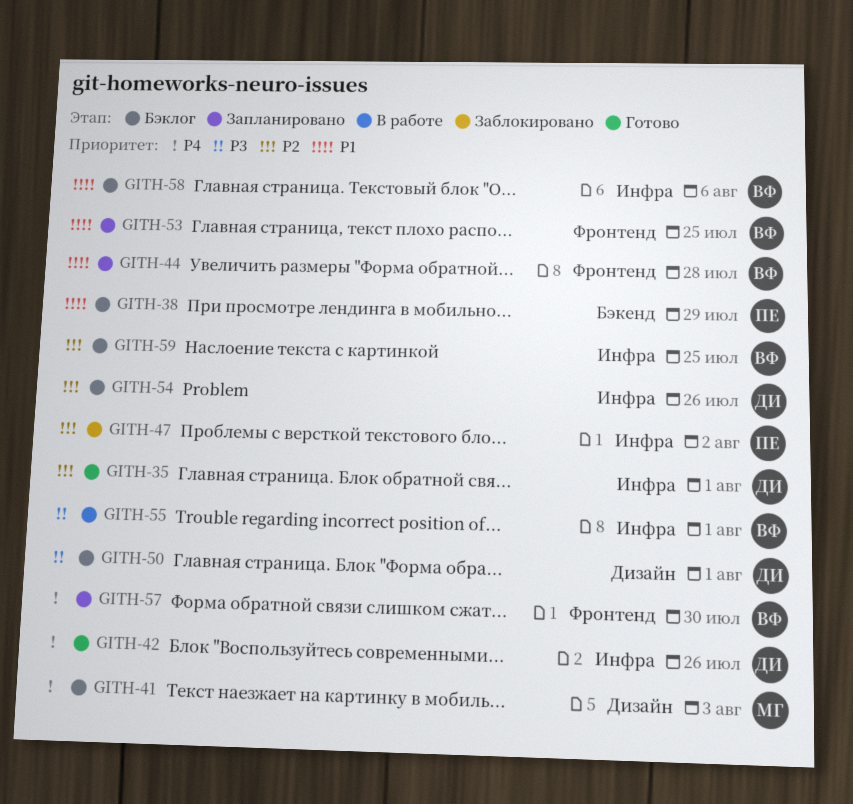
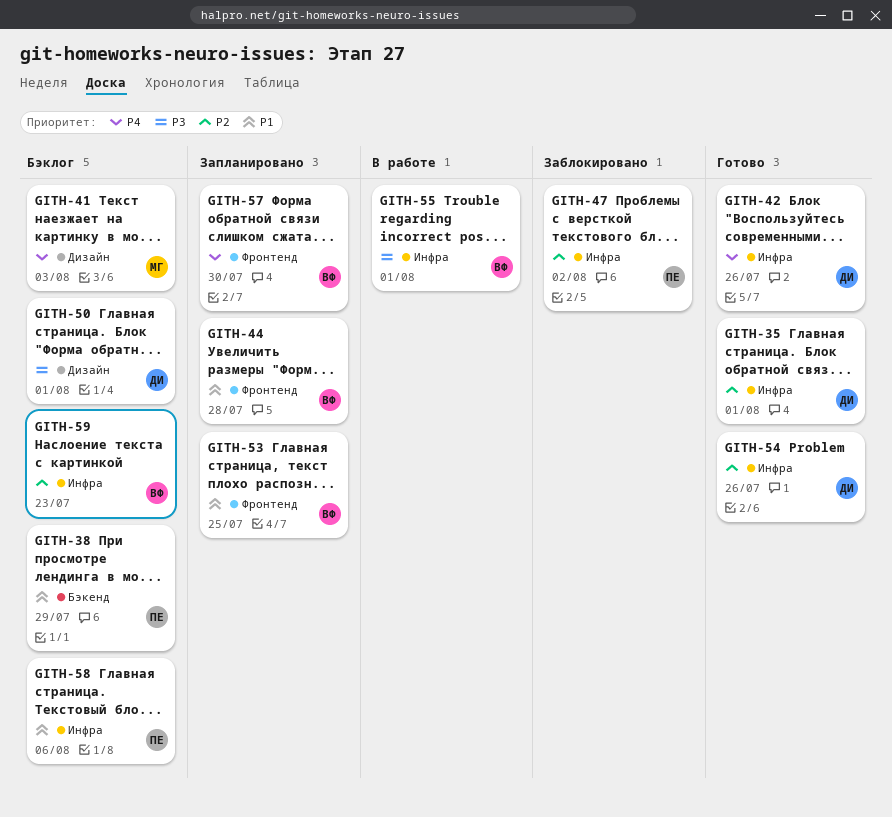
GITH-54, status: Бэклог -> Готово
GITH-58, owner: ВФ -> ПЕ
GITH-59, due: Jul 25 -> Jul 23

